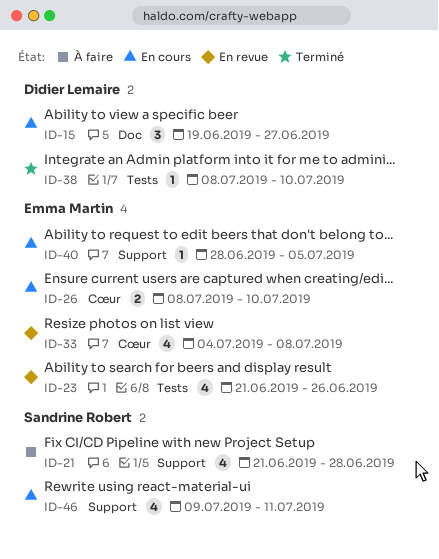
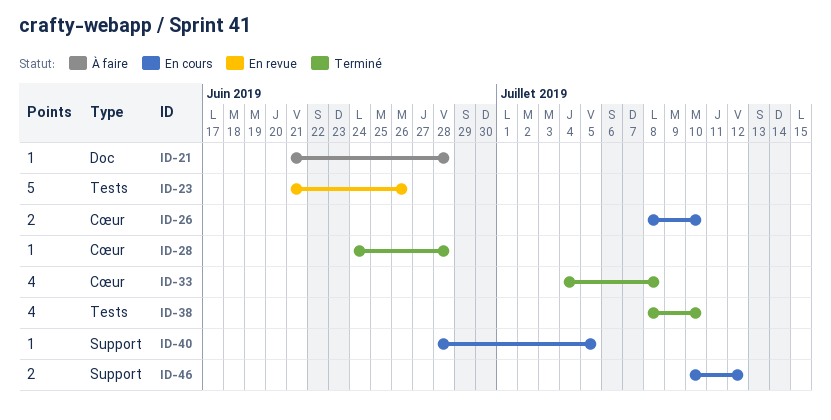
ID-15: present -> none
ID-21, label: Support -> Doc
ID-21, estimate: 4 -> 1
ID-23, estimate: 4 -> 5
ID-28: none -> present
ID-33, status: En revue -> Terminé
ID-38, estimate: 1 -> 4
ID-46, estimate: 4 -> 2
ID-46, start: Jul 9 -> Jul 10
ID-46, due: Jul 11 -> Jul 12

